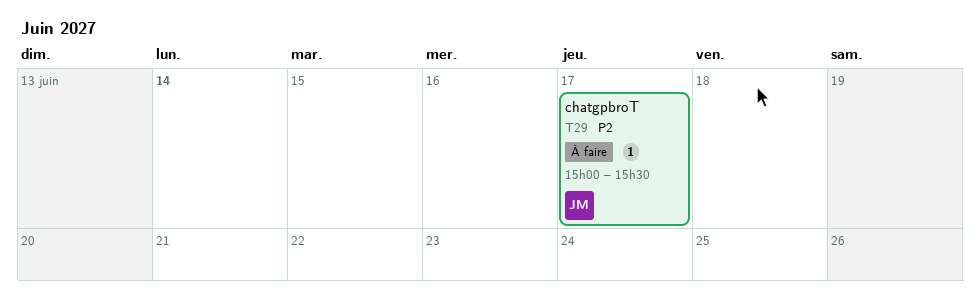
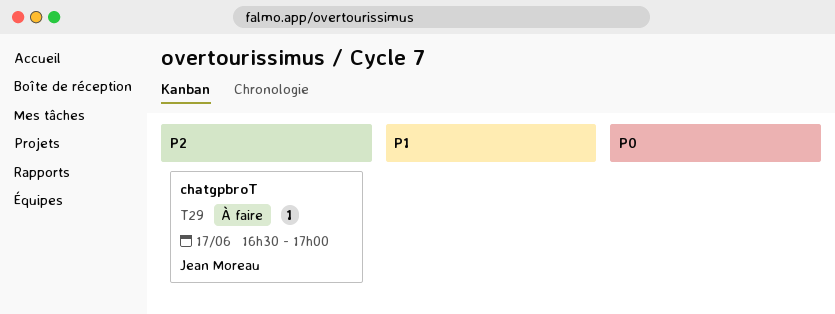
T29, begins: 15:00 -> 16:30
T29, ends: 15:30 -> 17:00

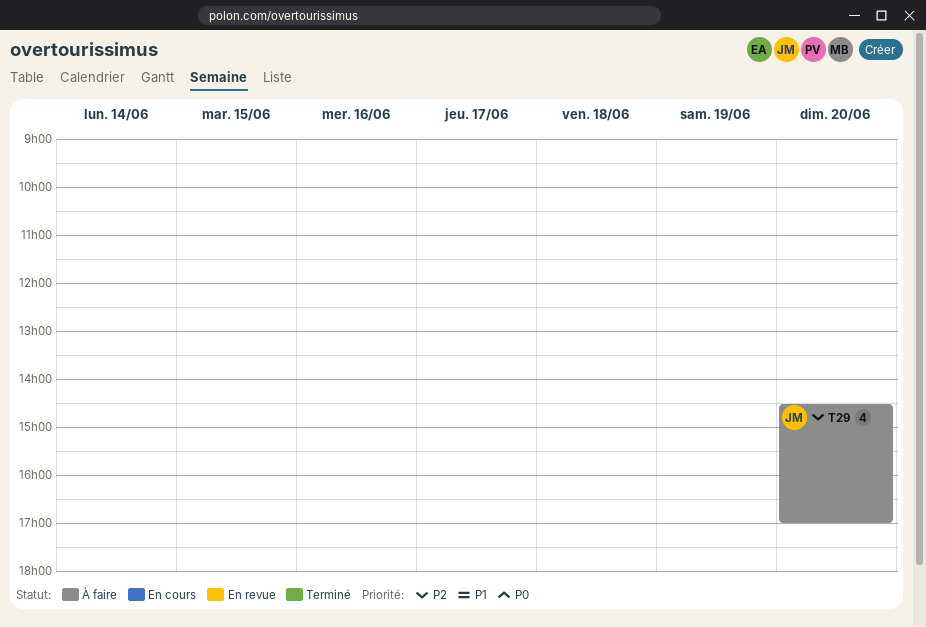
T29, estimate: 1 -> 4
T29, day: Jun 17 -> Jun 20
T29, begins: 16:30 -> 14:30

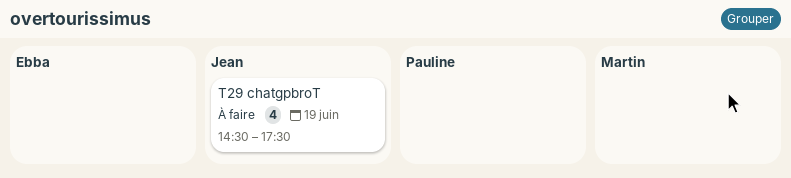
T29, day: Jun 20 -> Jun 19
T29, ends: 17:00 -> 17:30

